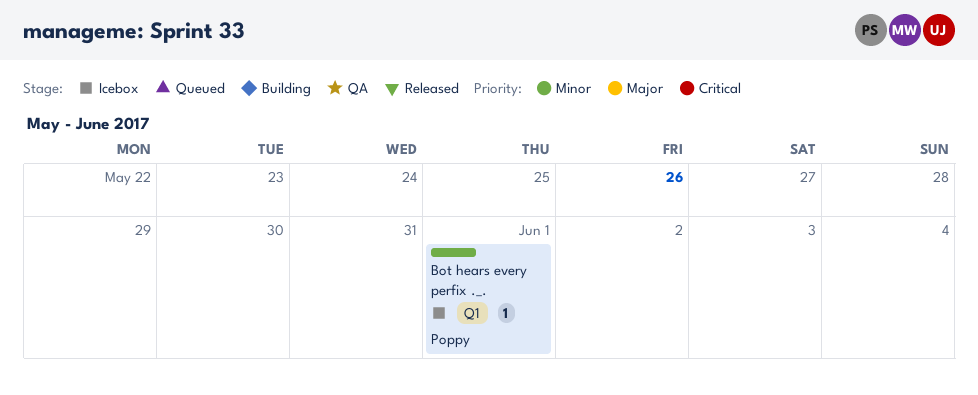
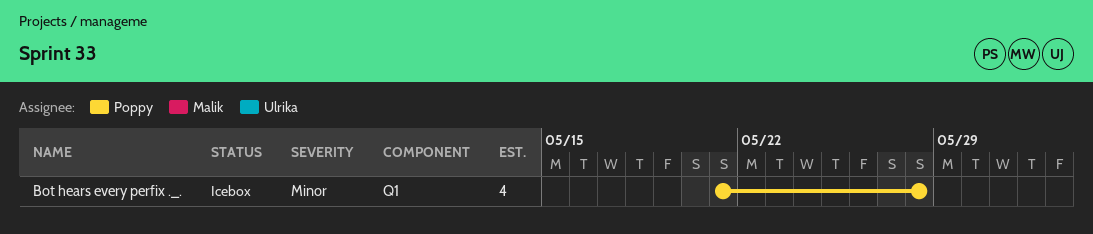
Bot hears every perfix ._., estimate: 1 -> 4
Bot hears every perfix ._., due: Jun 1 -> May 28

